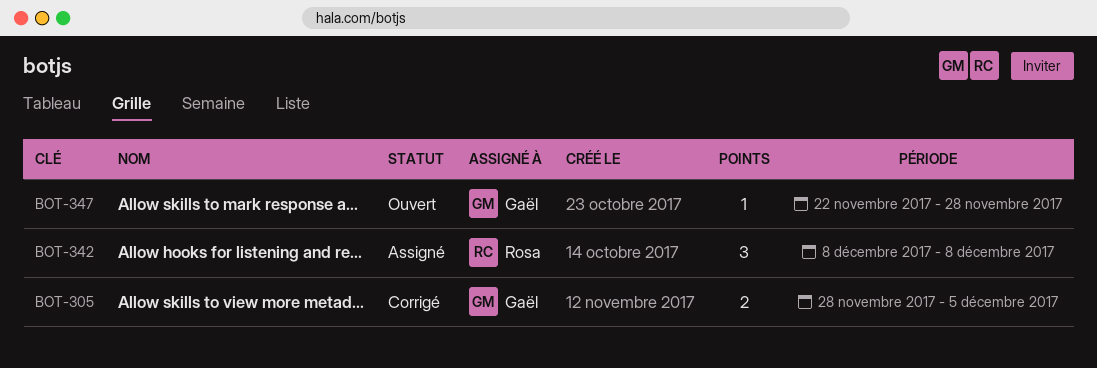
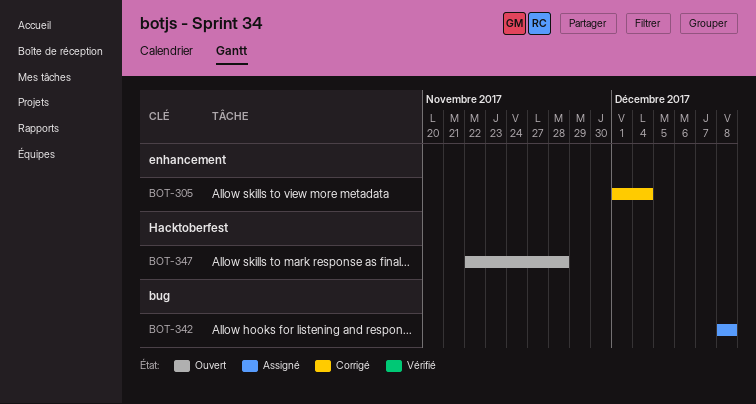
BOT-305, start: Nov 28 -> Dec 1
BOT-305, due: Dec 5 -> Dec 4

